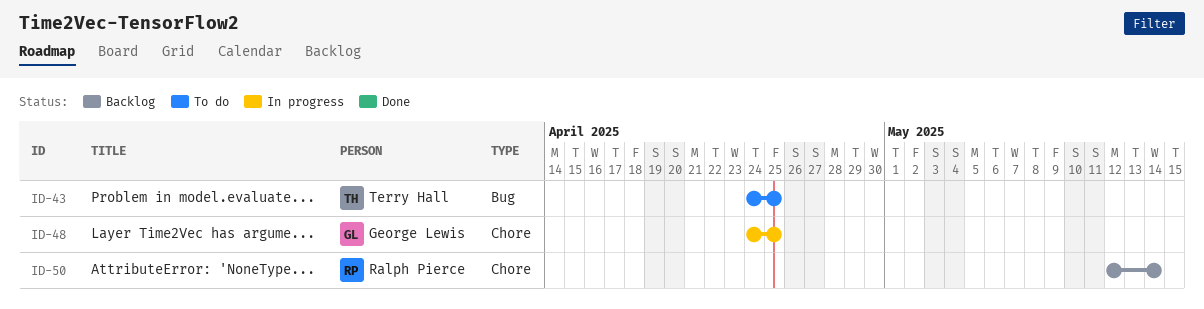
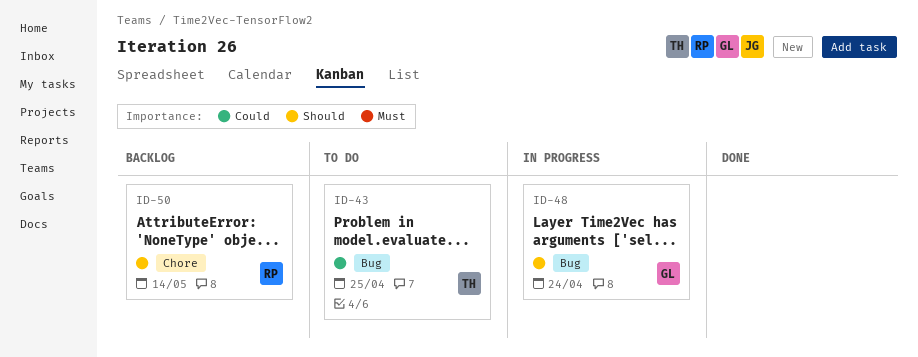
ID-48, label: Chore -> Bug
ID-48, due: Apr 25 -> Apr 24

